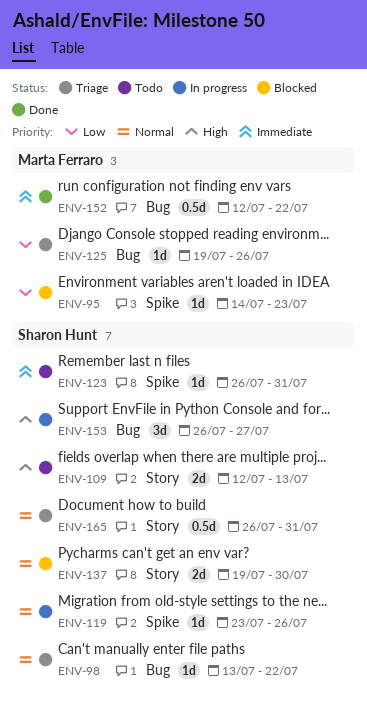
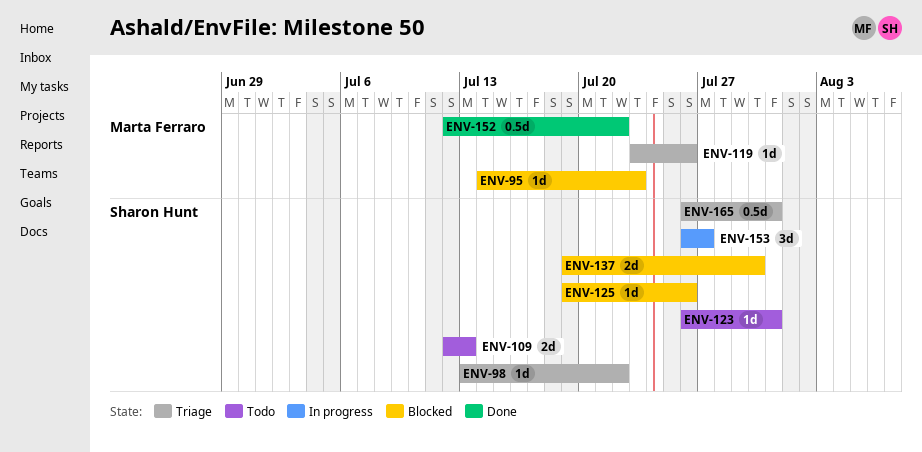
ENV-119, status: In progress -> Triage
ENV-119, owner: Sharon Hunt -> Marta Ferraro
ENV-125, status: Triage -> Blocked
ENV-125, owner: Marta Ferraro -> Sharon Hunt

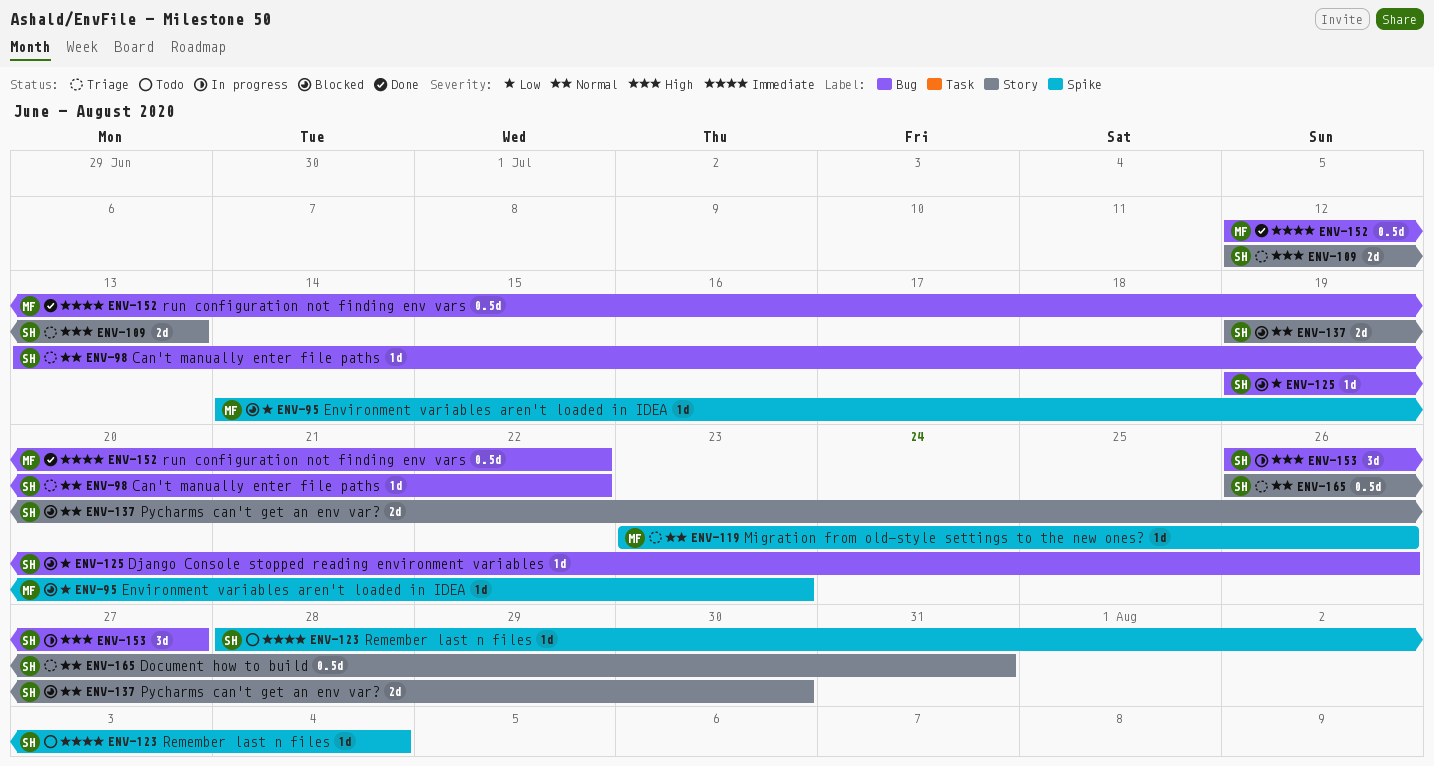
ENV-109, status: Todo -> Triage
ENV-123, start: Jul 26 -> Jul 28
ENV-123, due: Jul 31 -> Aug 4

